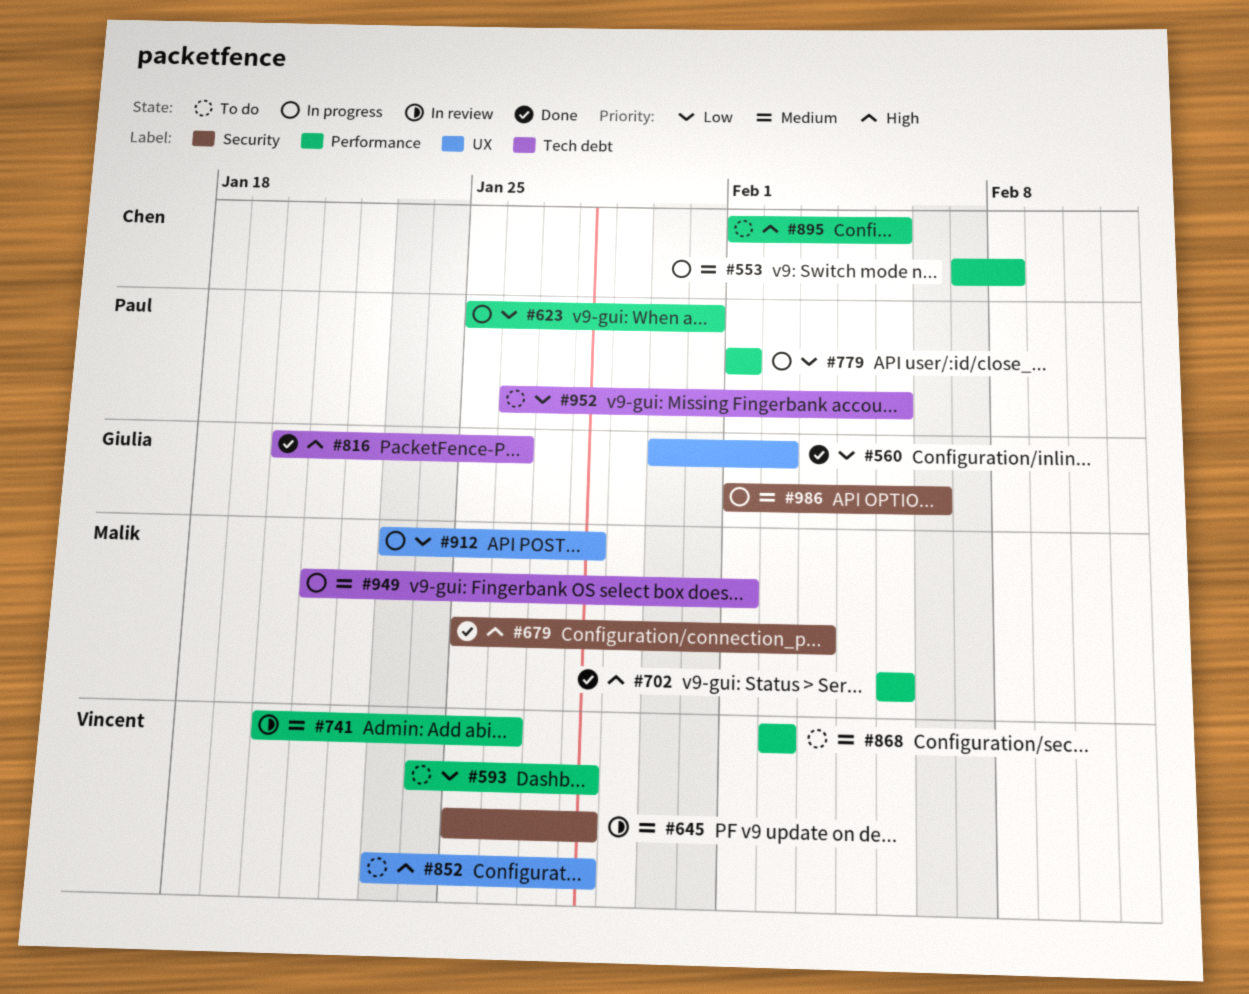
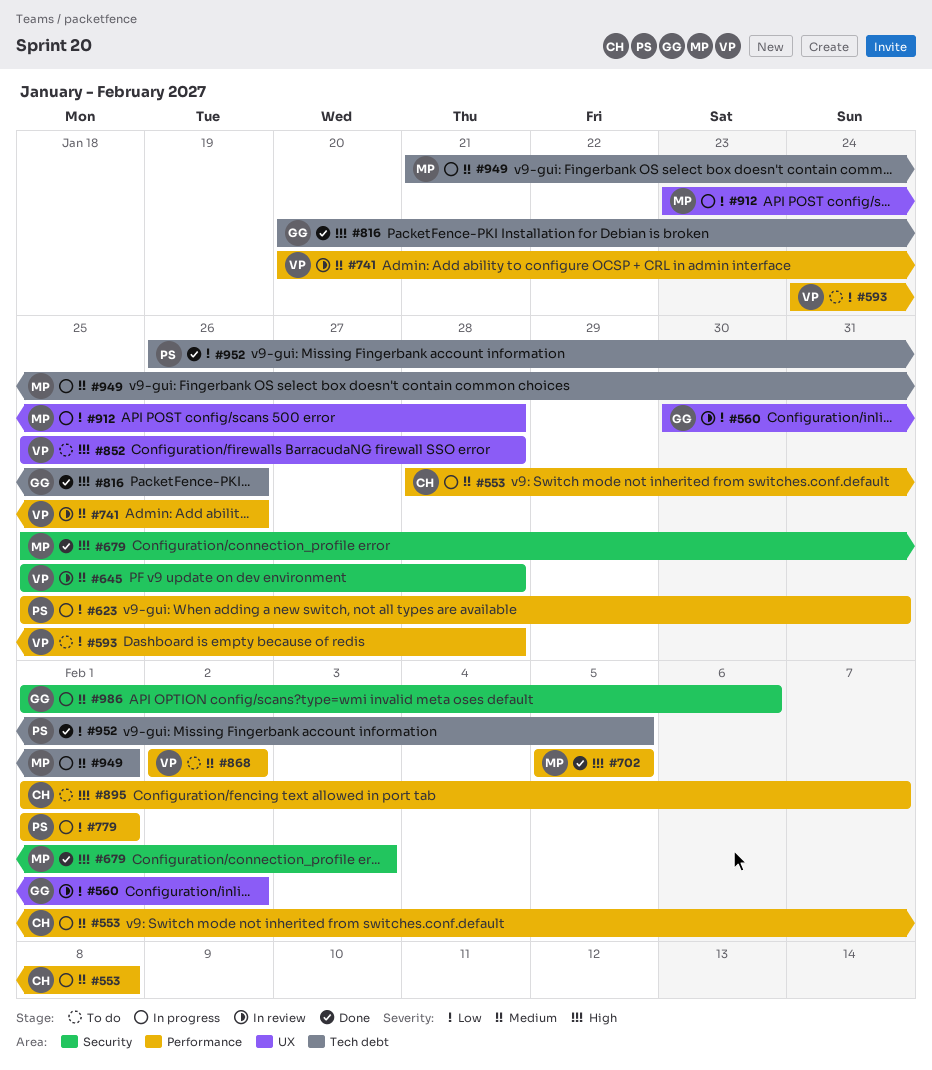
#553, start: Feb 7 -> Jan 28
#560, status: Done -> In review
#852, start: Jan 23 -> Jan 25
#895, due: Feb 5 -> Feb 7
#952, status: To do -> Done

